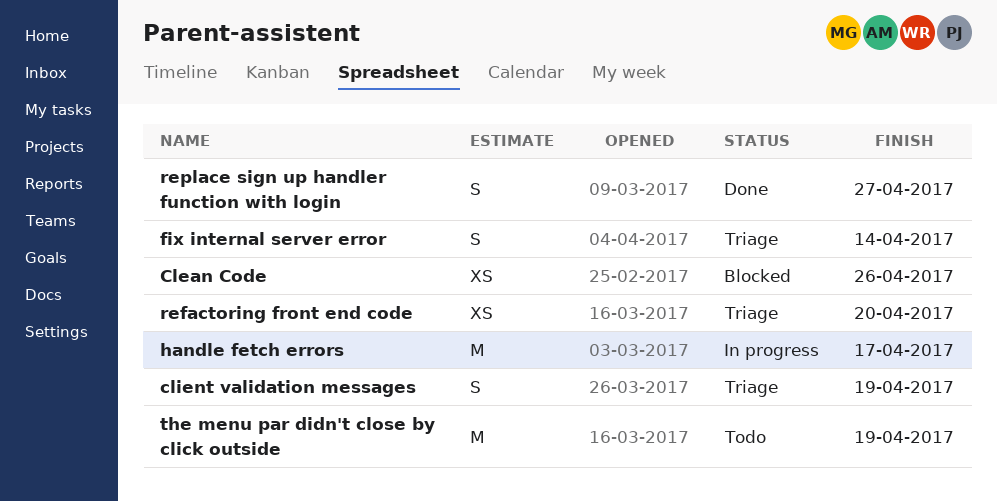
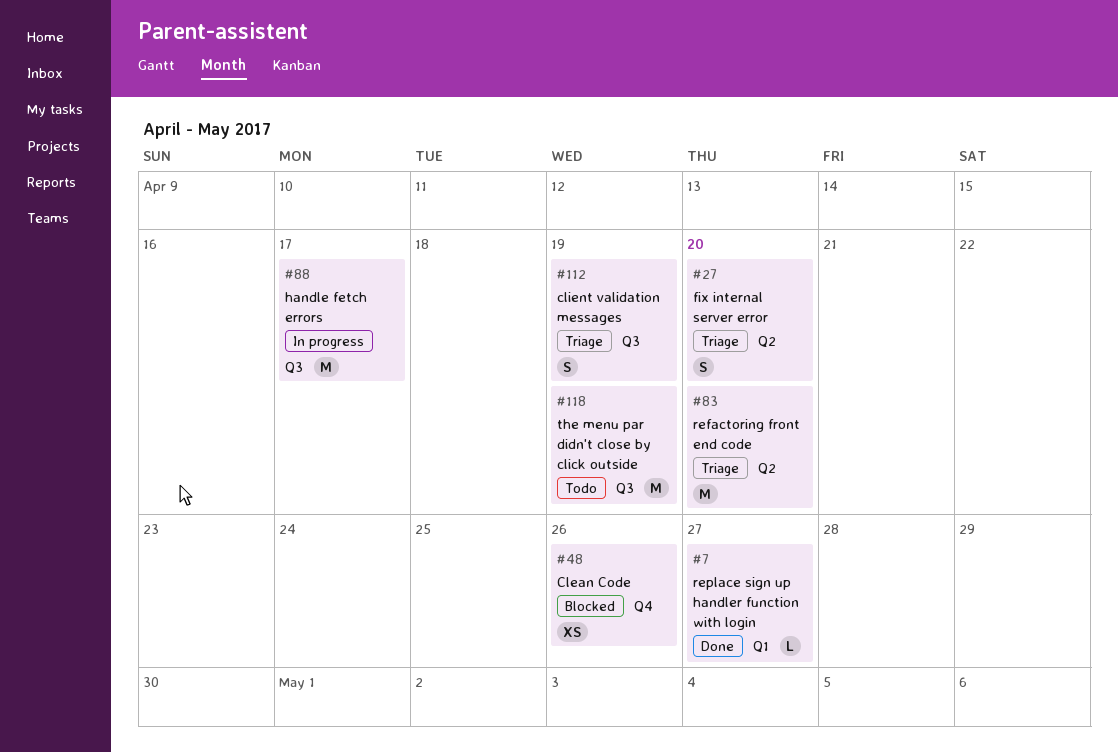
fix internal server error, due: Apr 14 -> Apr 20
refactoring front end code, estimate: XS -> M
replace sign up handler function with login, estimate: S -> L

